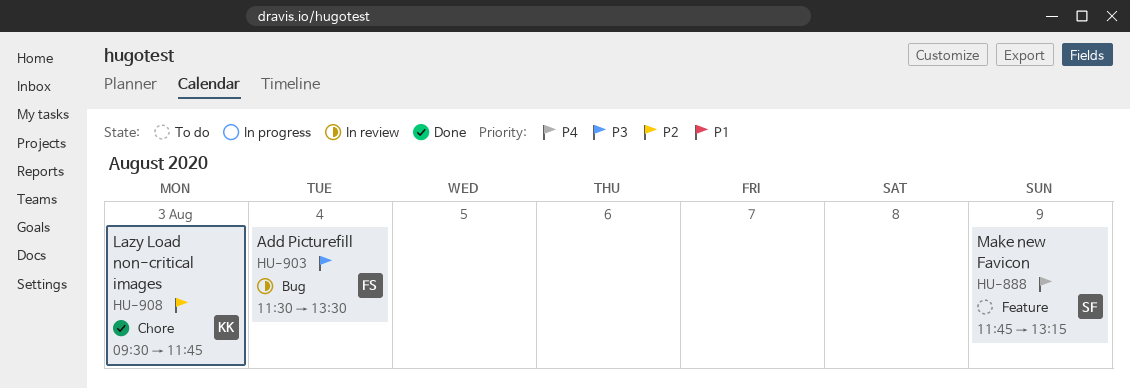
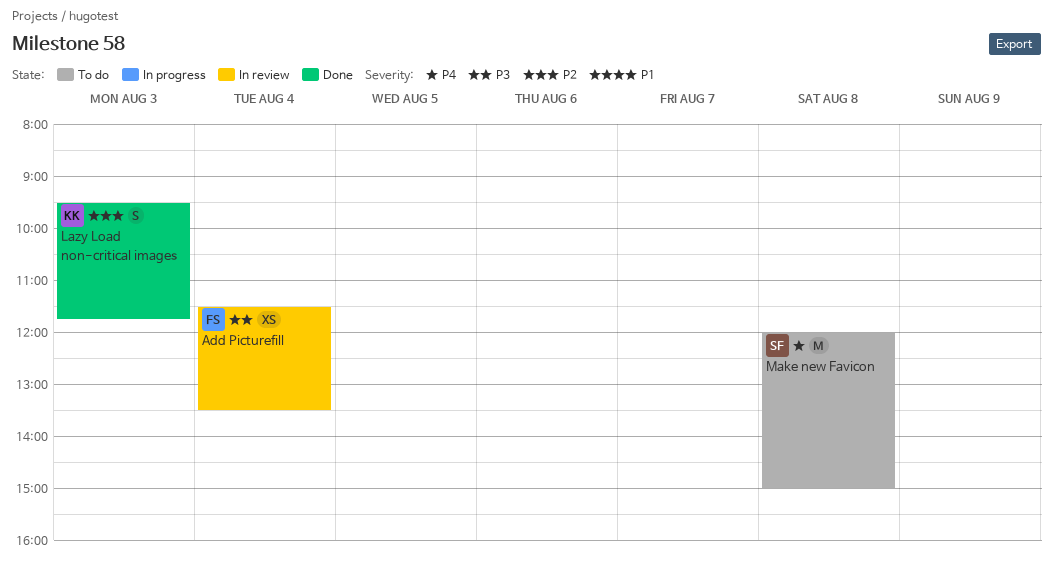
Make new Favicon, day: Aug 9 -> Aug 8
Make new Favicon, begins: 11:45 -> 12:00
Make new Favicon, ends: 13:15 -> 15:00

